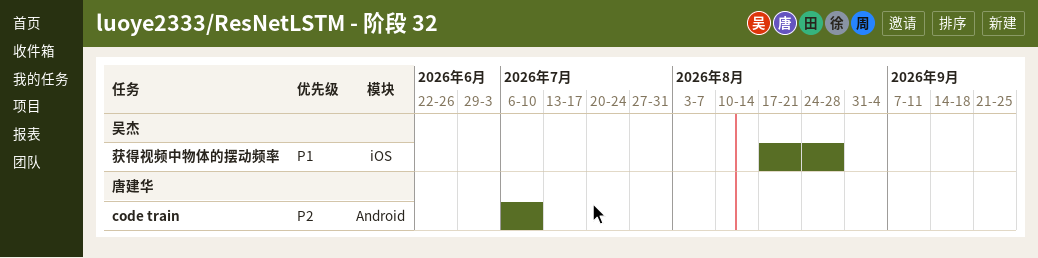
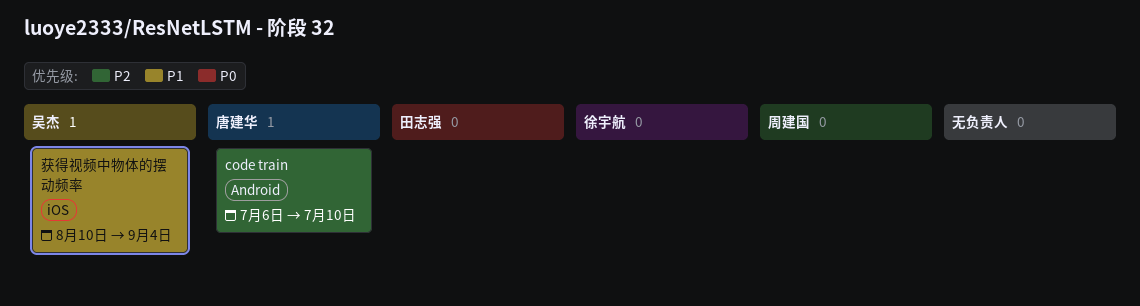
获得视频中物体的摆动频率, start: Aug 17 -> Aug 10
获得视频中物体的摆动频率, due: Aug 28 -> Sep 4

